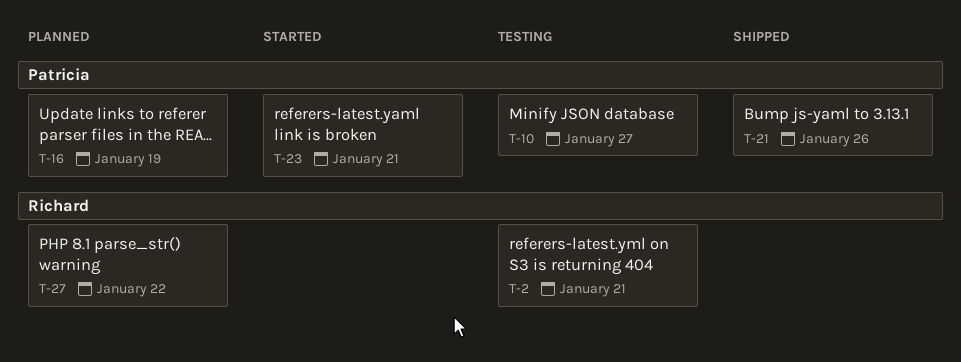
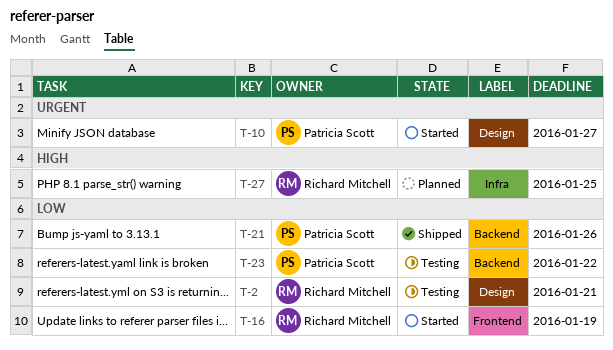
T-10, status: Testing -> Started
T-16, status: Planned -> Started
T-16, owner: Patricia Scott -> Richard Mitchell
T-23, status: Started -> Testing
T-23, due: Jan 21 -> Jan 22
T-27, due: Jan 22 -> Jan 25

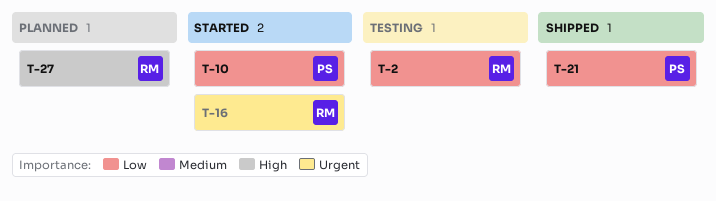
T-10, priority: Urgent -> Low
T-16, priority: Low -> Urgent
T-23: present -> none

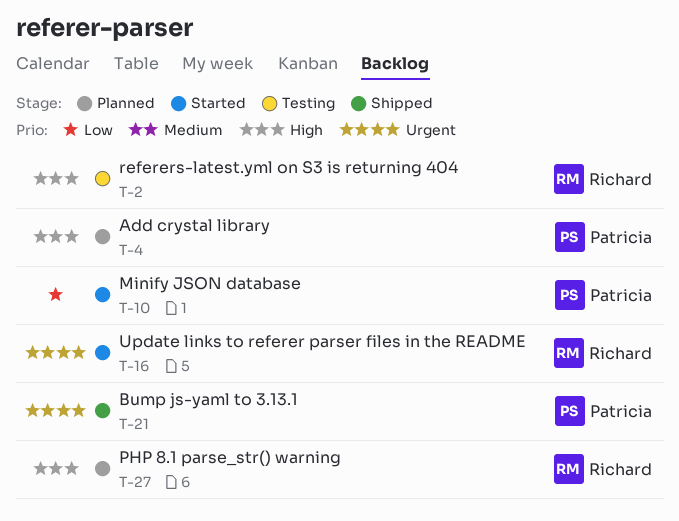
T-2, priority: Low -> High
T-4: none -> present
T-21, priority: Low -> Urgent

